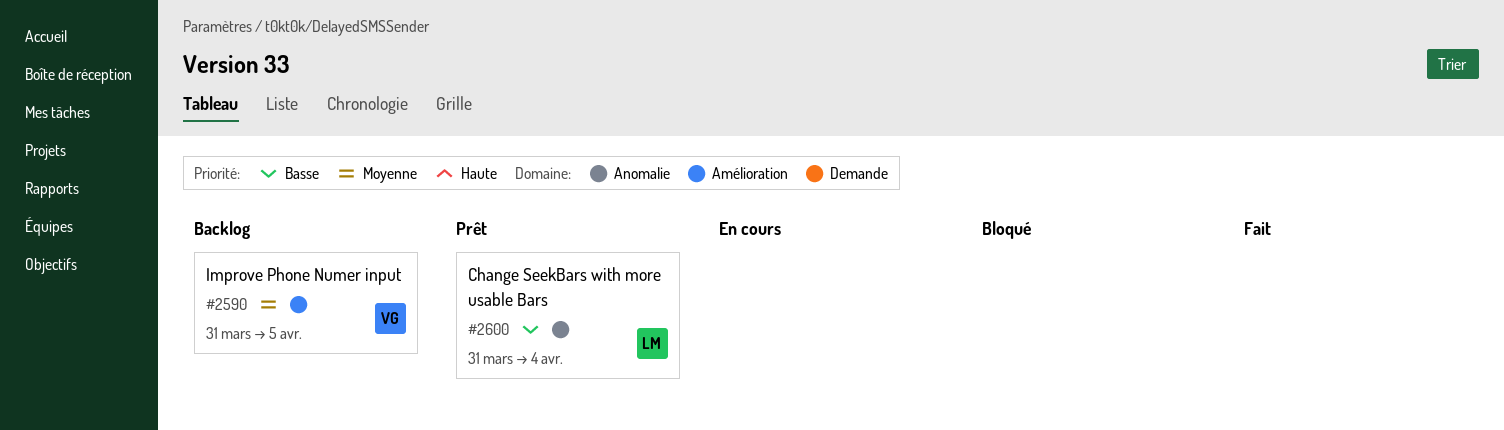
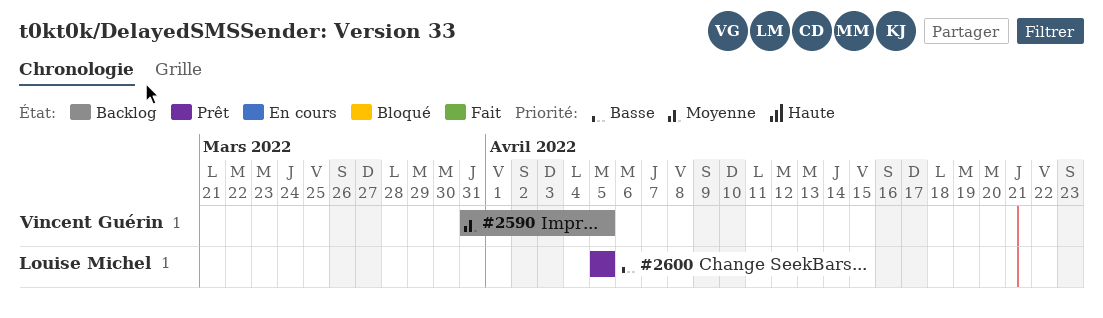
#2600, start: Mar 31 -> Apr 5
#2600, due: Apr 4 -> Apr 5

